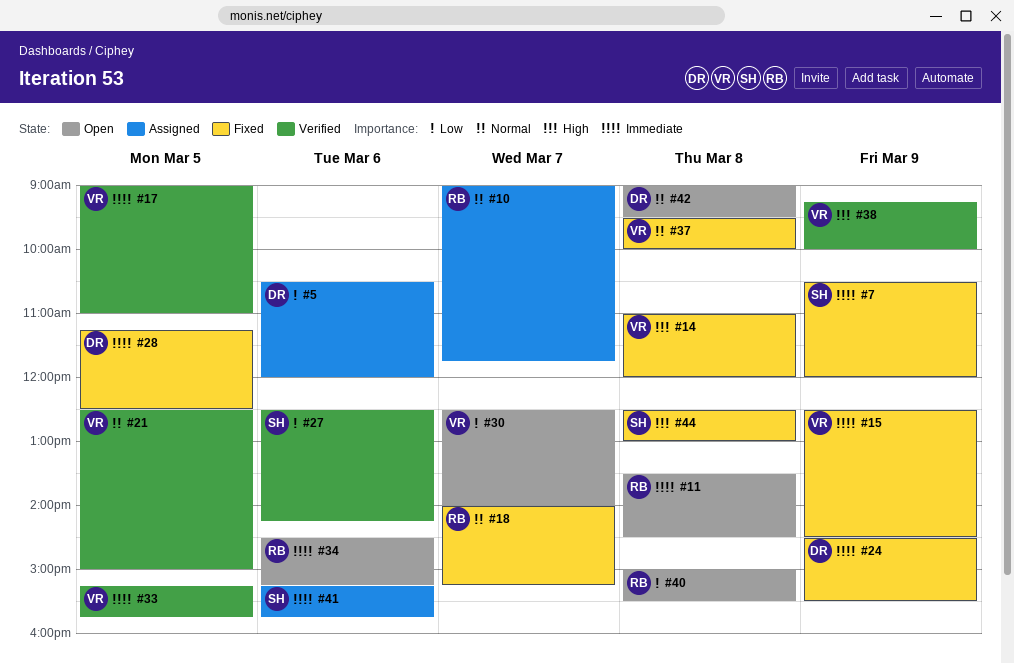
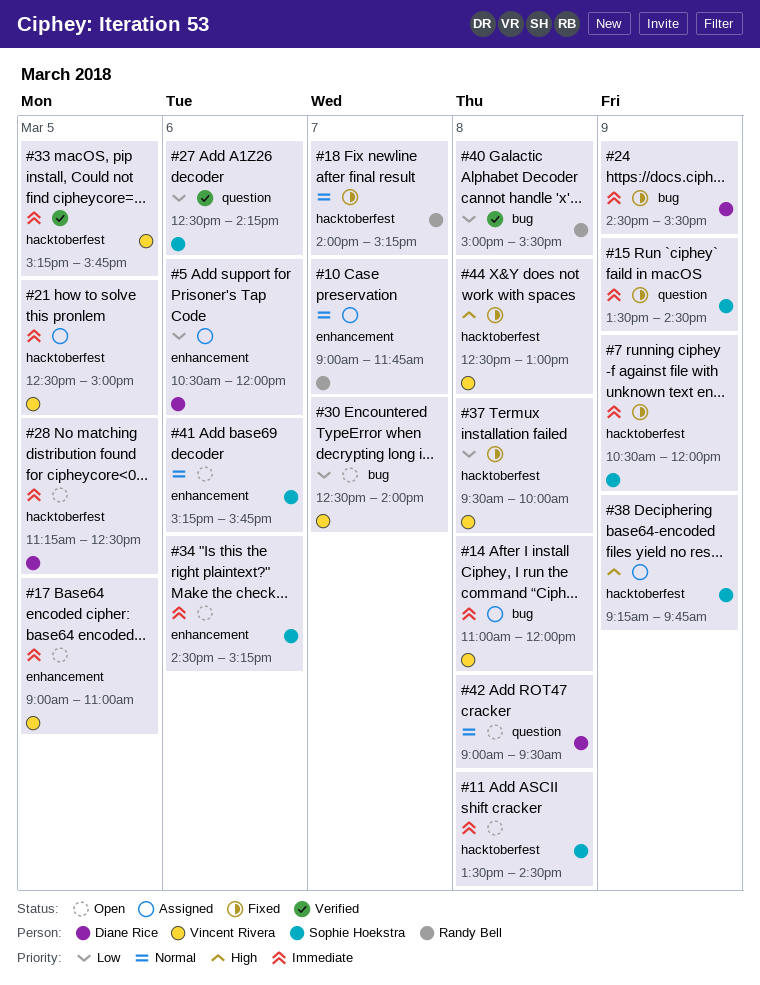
#11, owner: Randy Bell -> Sophie Hoekstra
#14, status: Fixed -> Assigned
#14, priority: High -> Immediate
#15, owner: Vincent Rivera -> Sophie Hoekstra
#15, begins: 12:30 -> 13:30
#17, status: Verified -> Open
#21, status: Verified -> Assigned
#21, priority: Normal -> Immediate
#28, status: Fixed -> Open
#34, owner: Randy Bell -> Sophie Hoekstra
#37, priority: Normal -> Low
#38, status: Verified -> Assigned
#38, owner: Vincent Rivera -> Sophie Hoekstra
#38, ends: 10:00 -> 09:45
#40, status: Open -> Verified
#41, status: Assigned -> Open
#41, priority: Immediate -> Normal
#44, owner: Sophie Hoekstra -> Vincent Rivera

